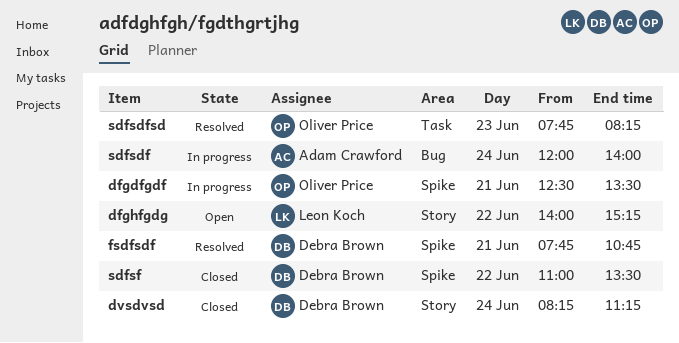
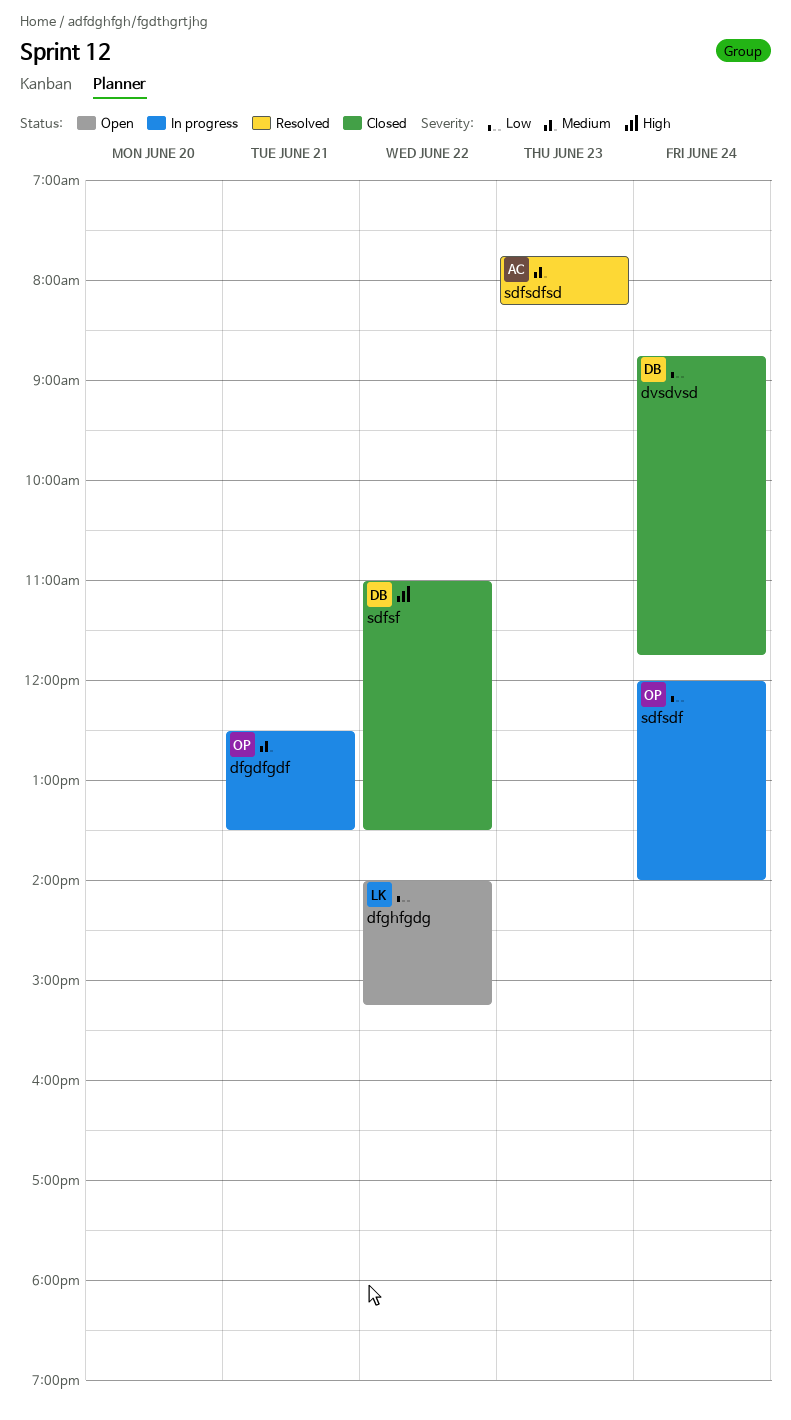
dvsdvsd, begins: 08:15 -> 08:45
dvsdvsd, ends: 11:15 -> 11:45
fsdfsdf: present -> none
sdfsdf, owner: Adam Crawford -> Oliver Price
sdfsdfsd, owner: Oliver Price -> Adam Crawford

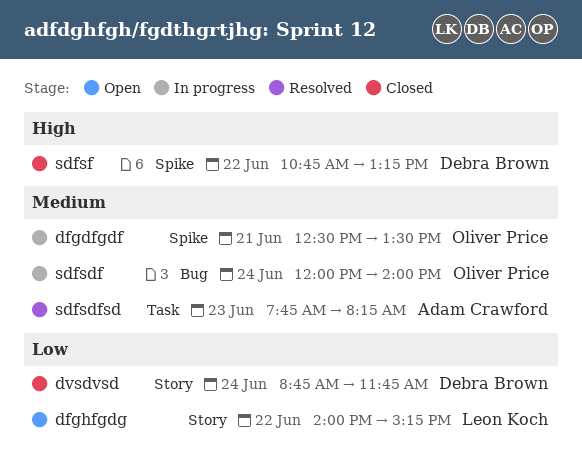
sdfsdf, priority: Low -> Medium
sdfsf, begins: 11:00 -> 10:45
sdfsf, ends: 13:30 -> 13:15

